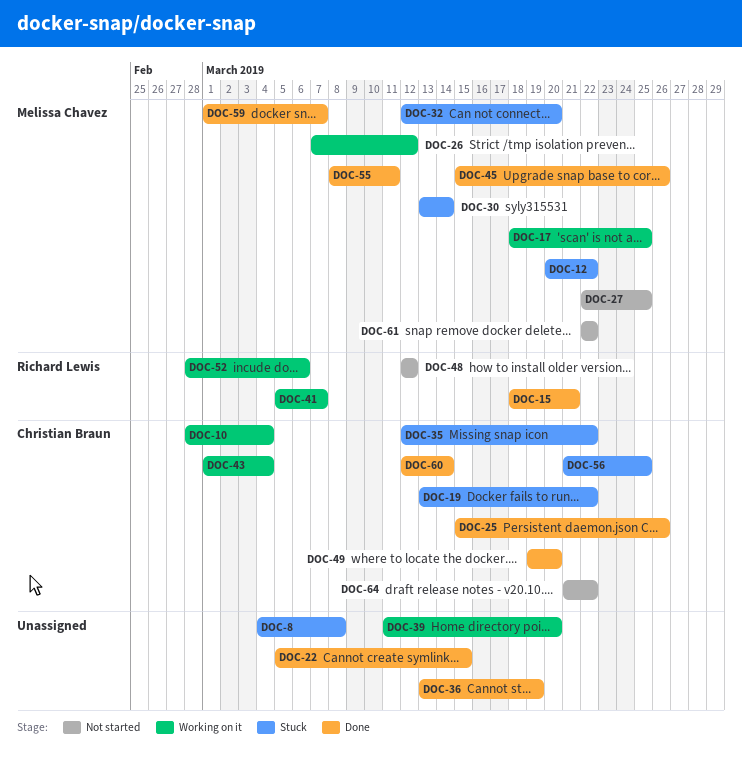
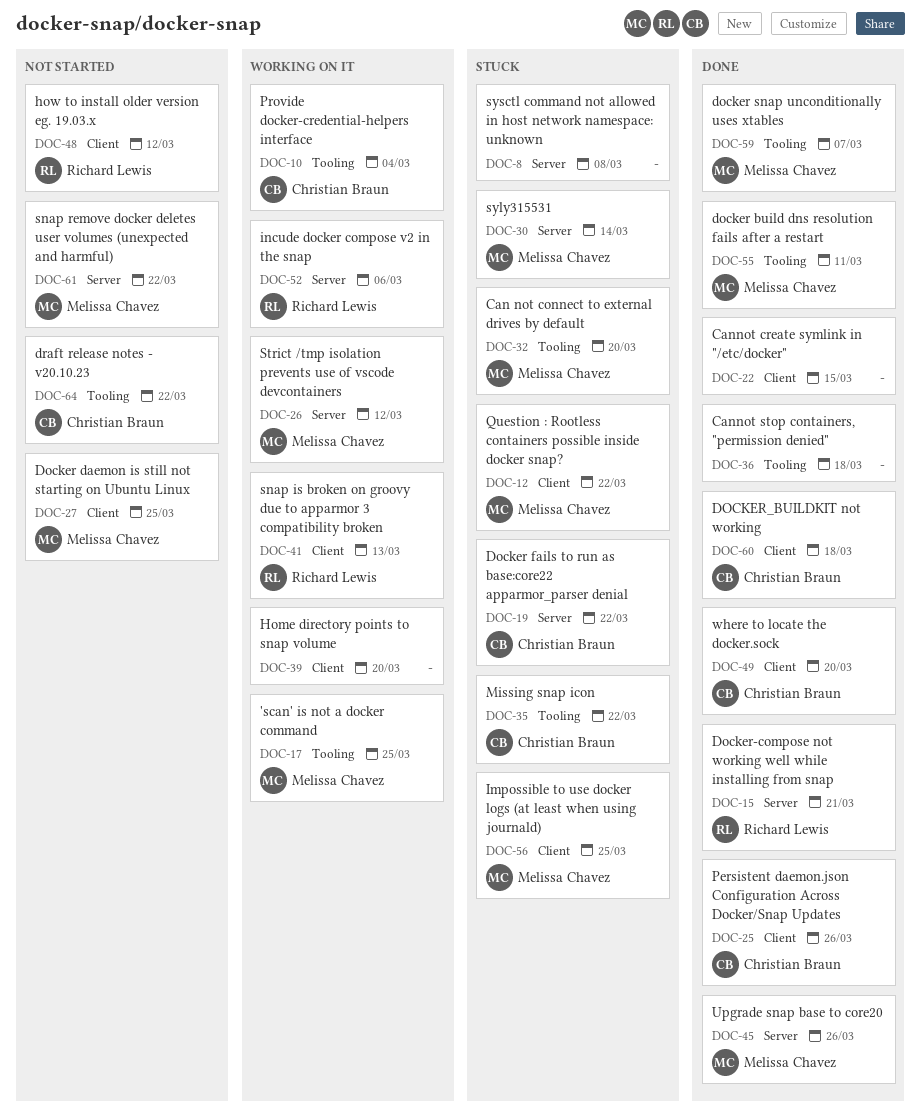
DOC-36, due: Mar 19 -> Mar 18
DOC-41, due: Mar 7 -> Mar 13
DOC-43: present -> none
DOC-56, owner: Christian Braun -> Melissa Chavez
DOC-60, due: Mar 14 -> Mar 18

